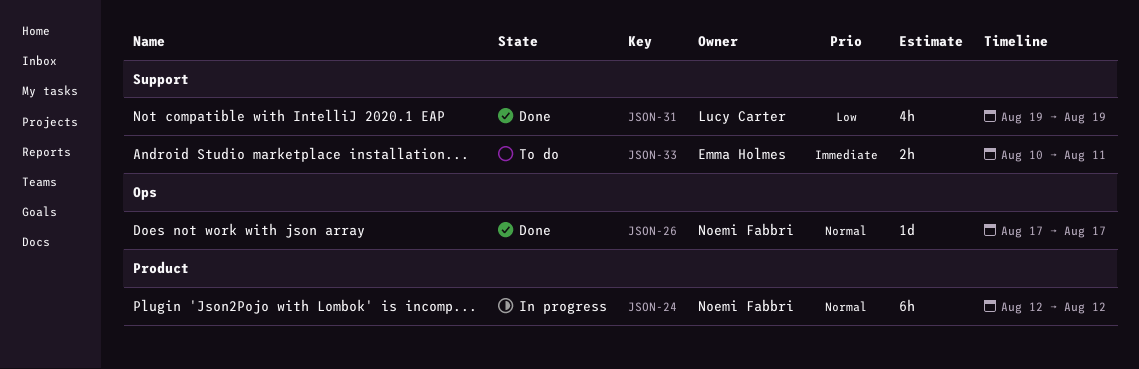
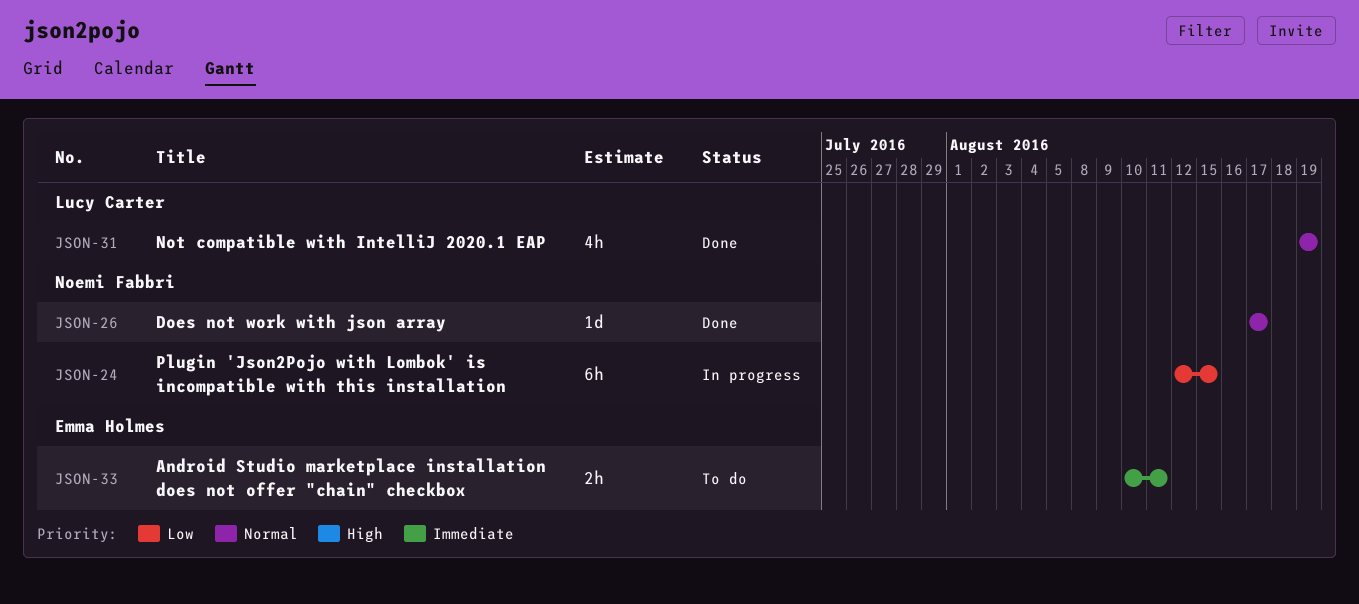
JSON-24, priority: Normal -> Low
JSON-24, due: Aug 12 -> Aug 15
JSON-31, priority: Low -> Normal

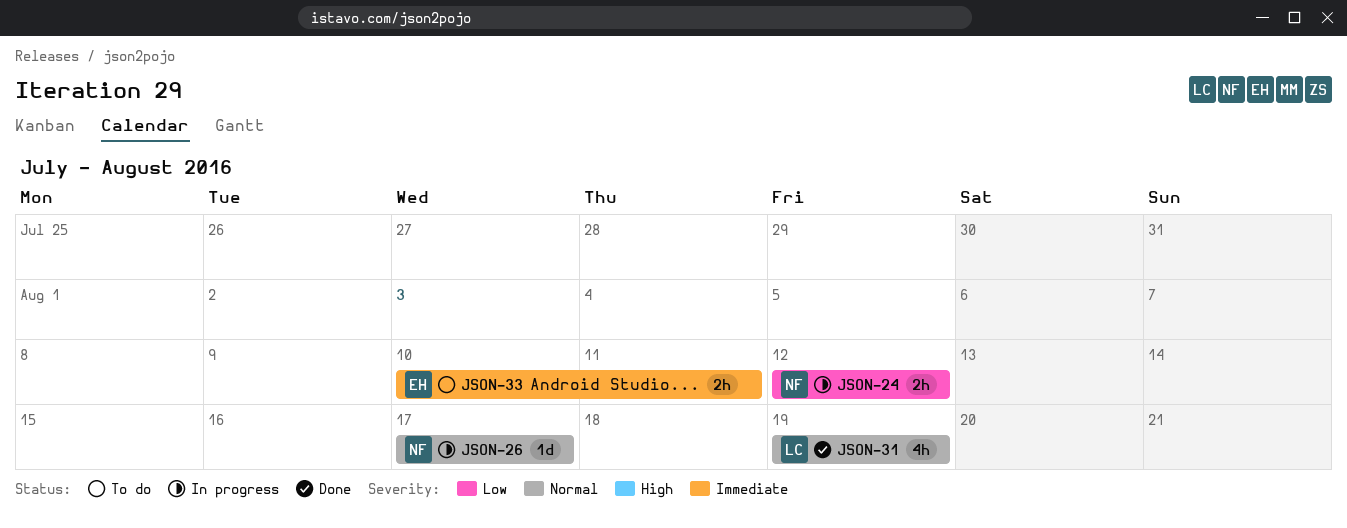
JSON-24, estimate: 6h -> 2h
JSON-24, due: Aug 15 -> Aug 12
JSON-26, status: Done -> In progress

